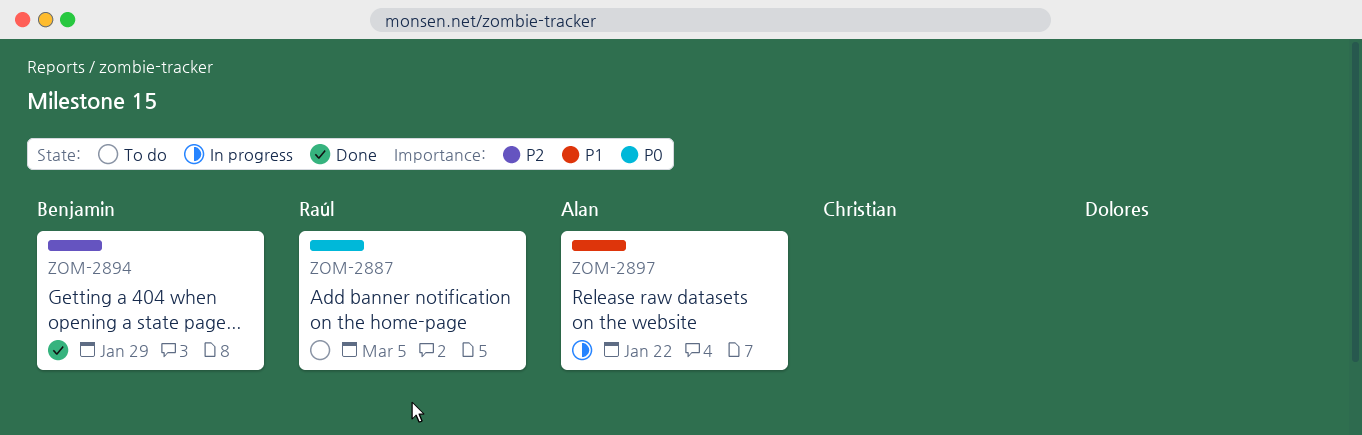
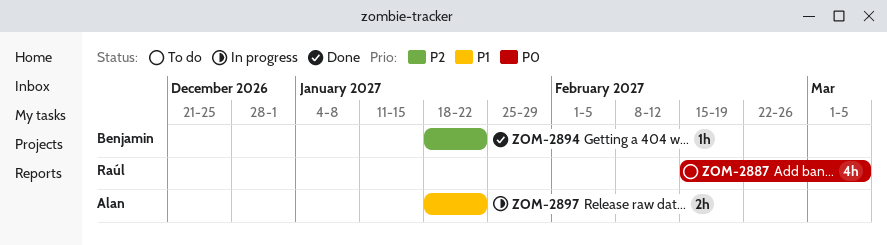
ZOM-2894, due: Jan 29 -> Jan 22

